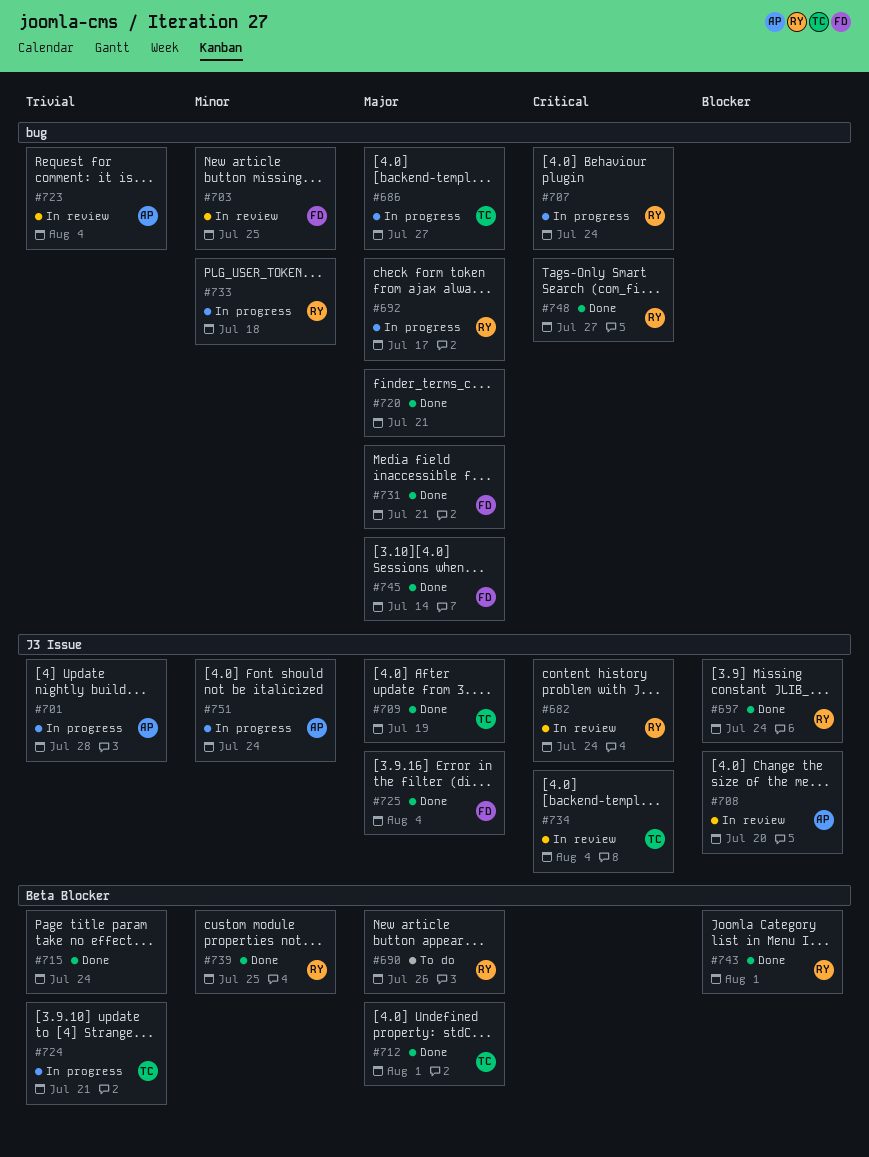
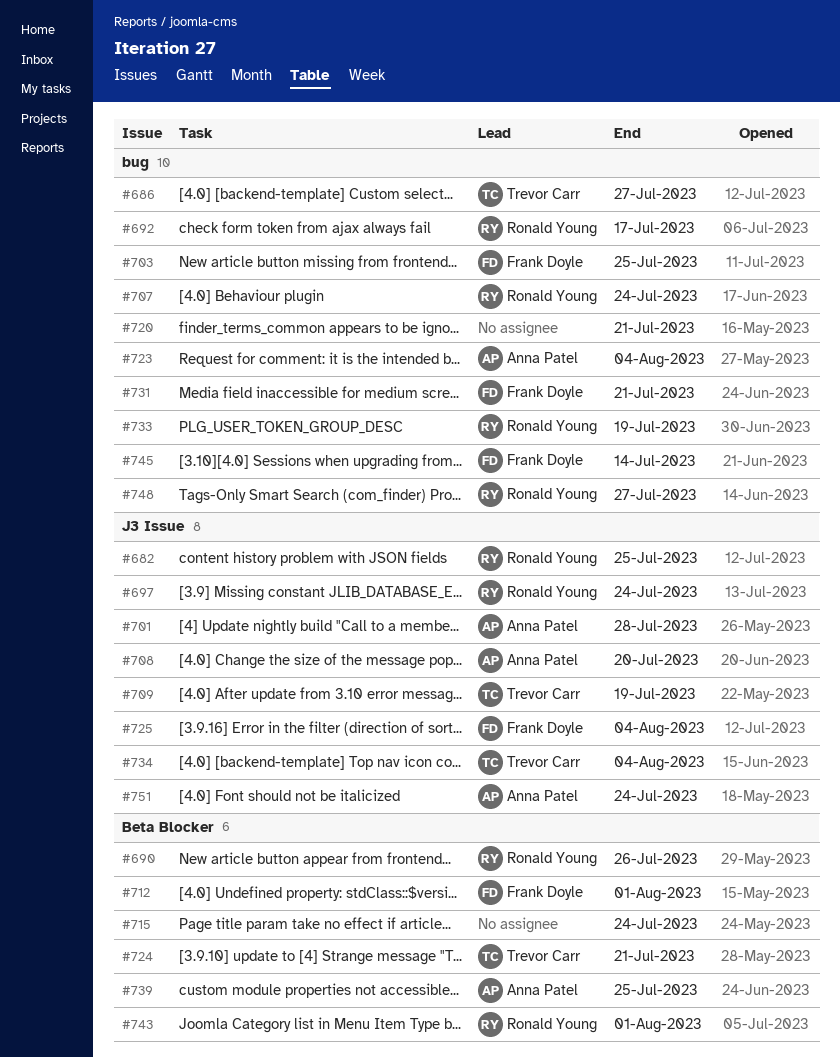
#682, due: Jul 24 -> Jul 25
#712, owner: Trevor Carr -> Frank Doyle
#733, due: Jul 18 -> Jul 19
#739, owner: Ronald Young -> Anna Patel

